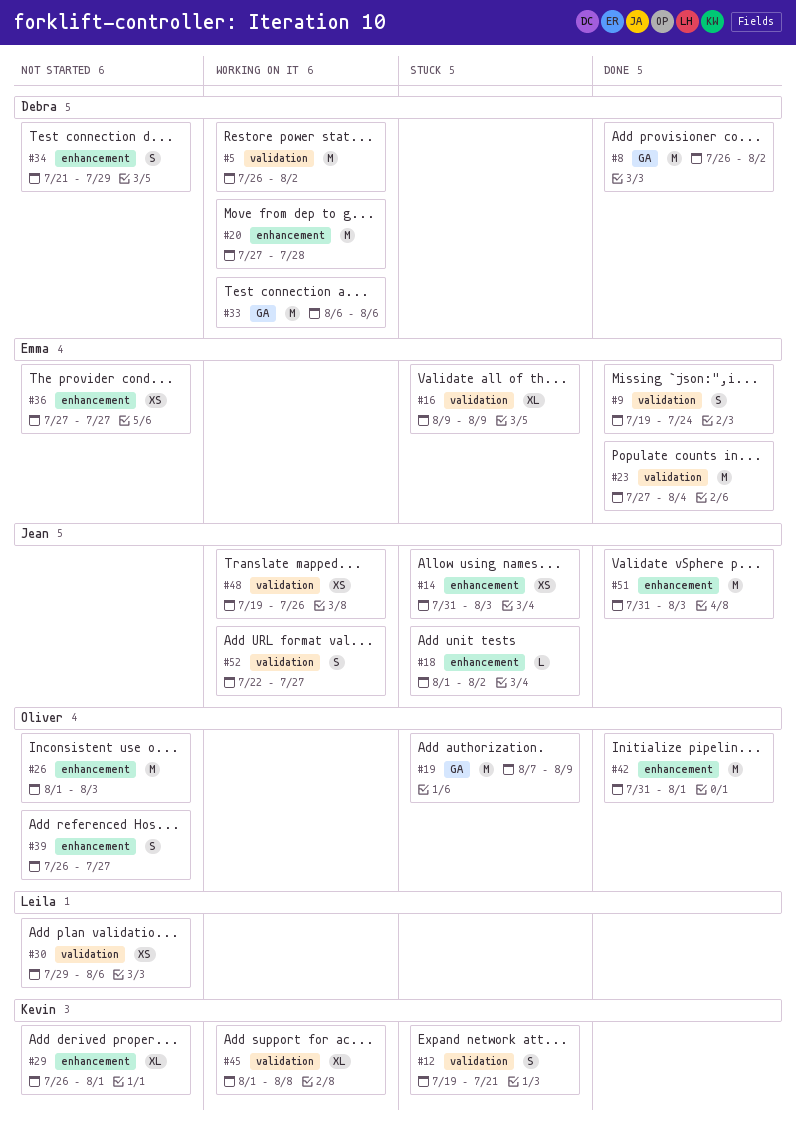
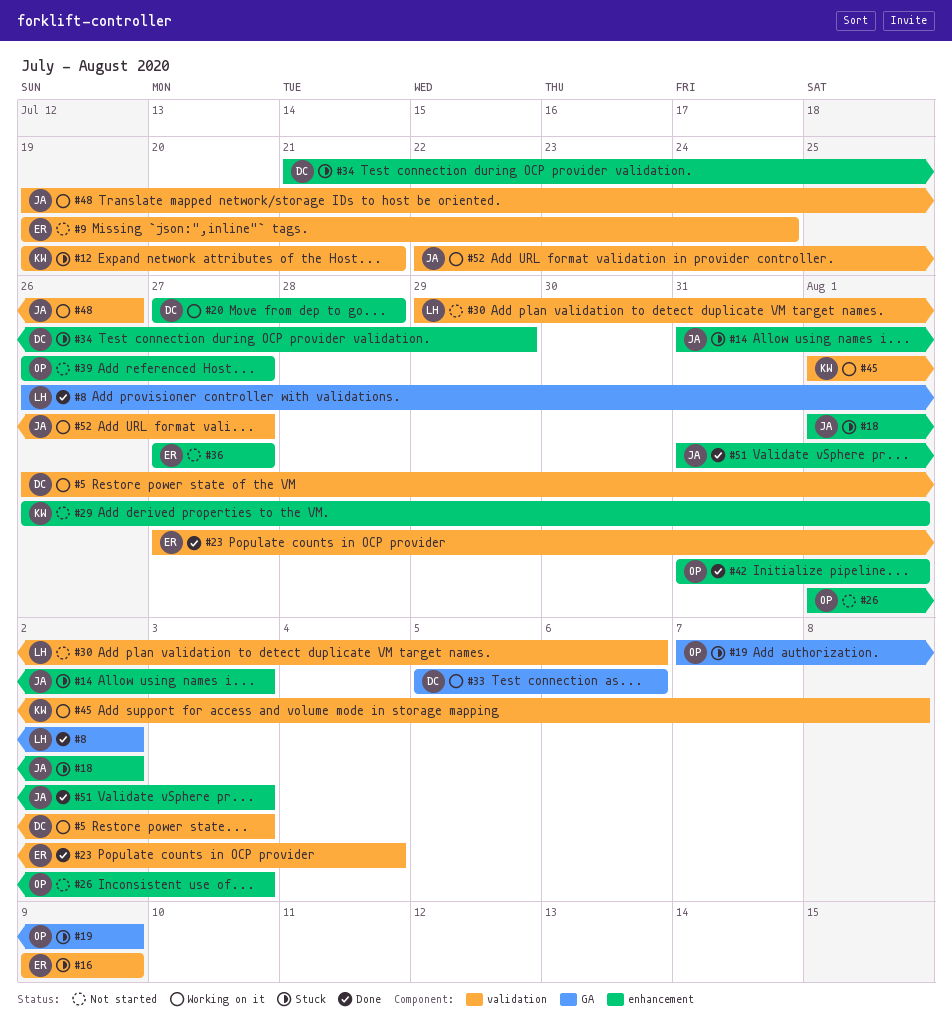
#5, due: Aug 2 -> Aug 3
#8, owner: Debra -> Leila
#9, status: Done -> Not started
#33, start: Aug 6 -> Aug 5
#34, status: Not started -> Stuck

